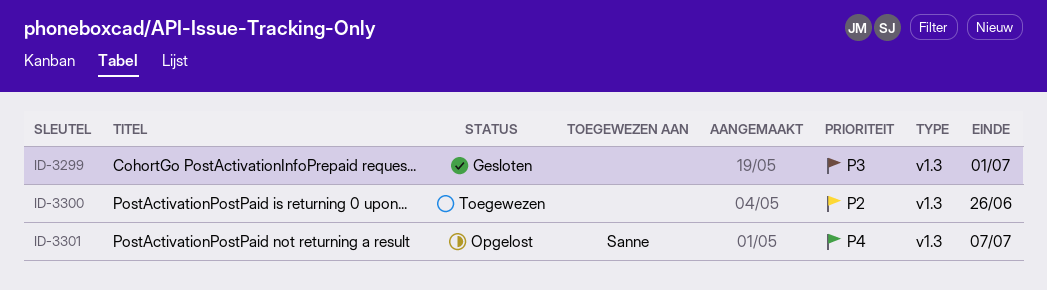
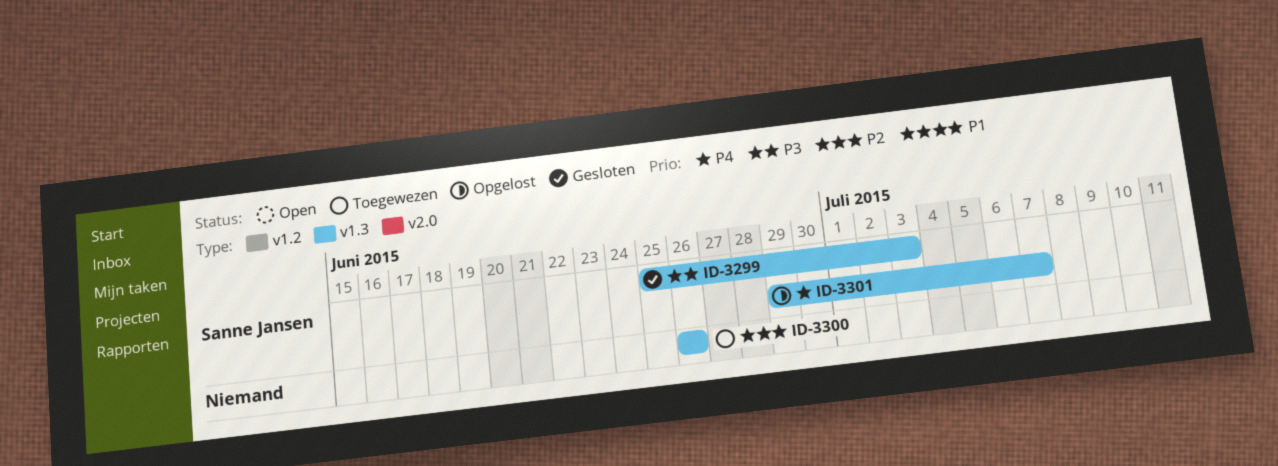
ID-3299, owner: none -> Sanne Jansen
ID-3299, due: Jul 1 -> Jul 3

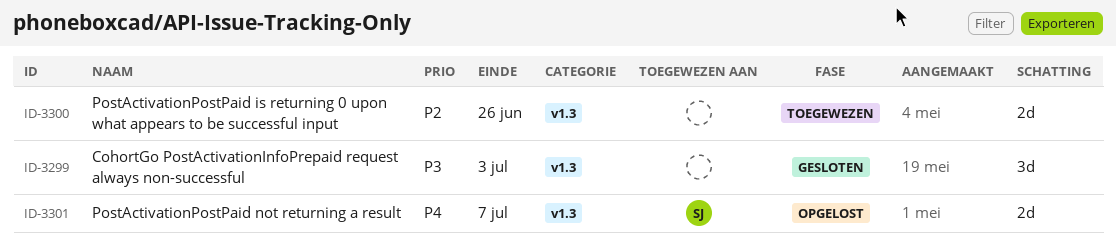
ID-3299, owner: Sanne Jansen -> none

